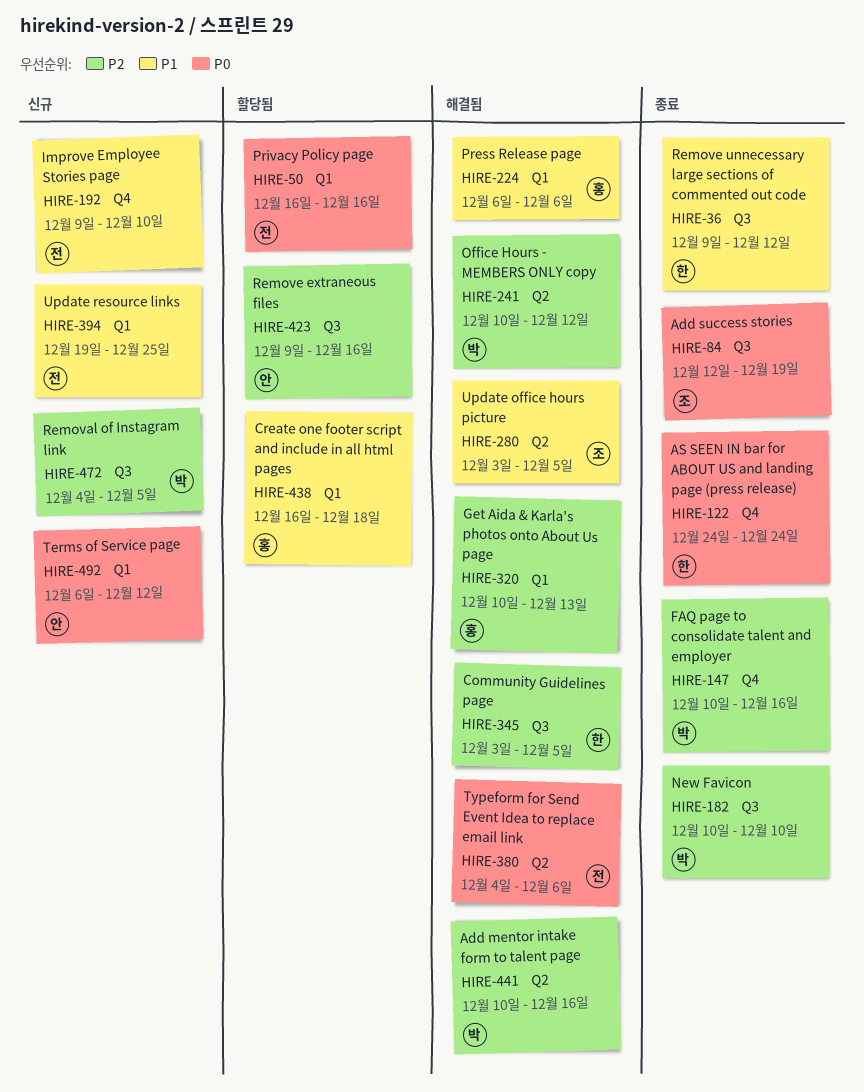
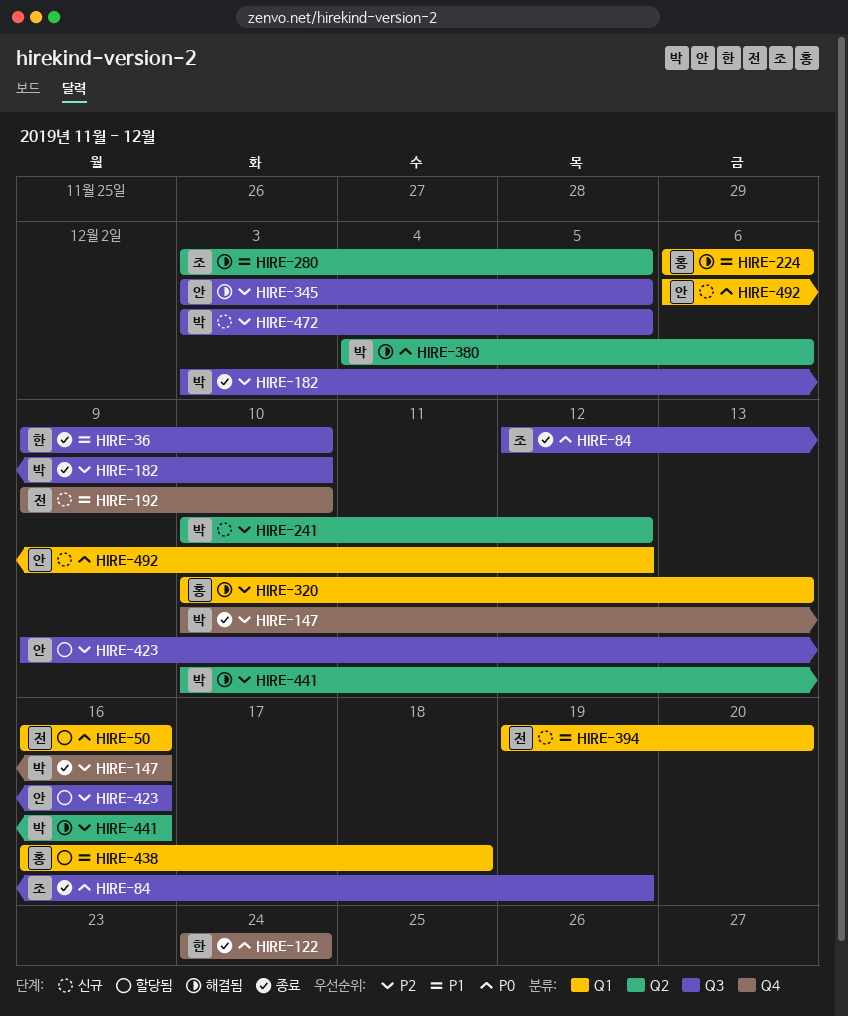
HIRE-36, due: Dec 12 -> Dec 10
HIRE-182, start: Dec 10 -> Dec 3
HIRE-241, status: 해결됨 -> 신규
HIRE-345, owner: 한 -> 안
HIRE-380, owner: 전 -> 박
HIRE-394, due: Dec 25 -> Dec 20
HIRE-472, start: Dec 4 -> Dec 3

